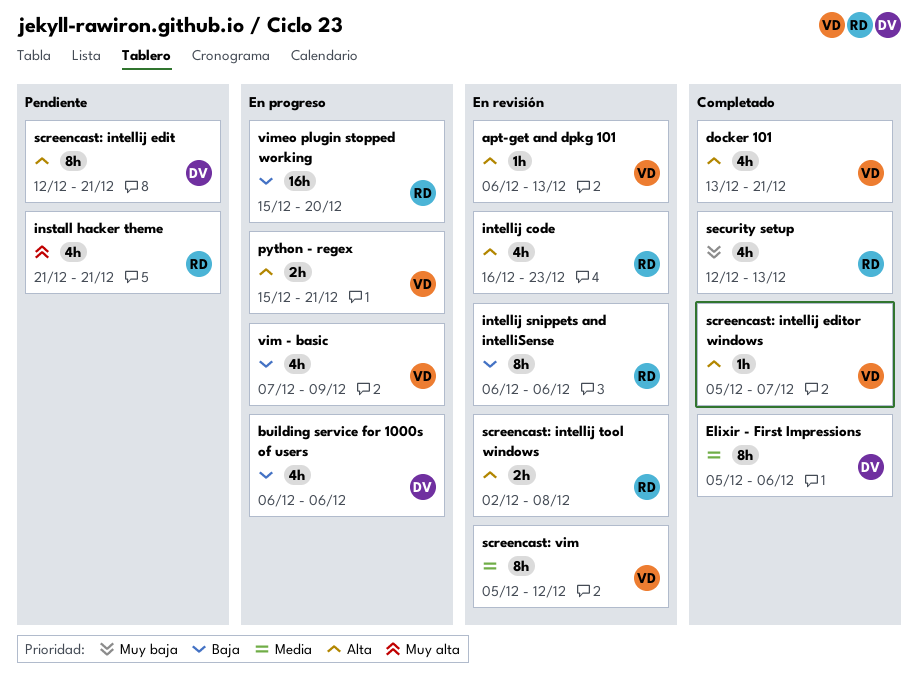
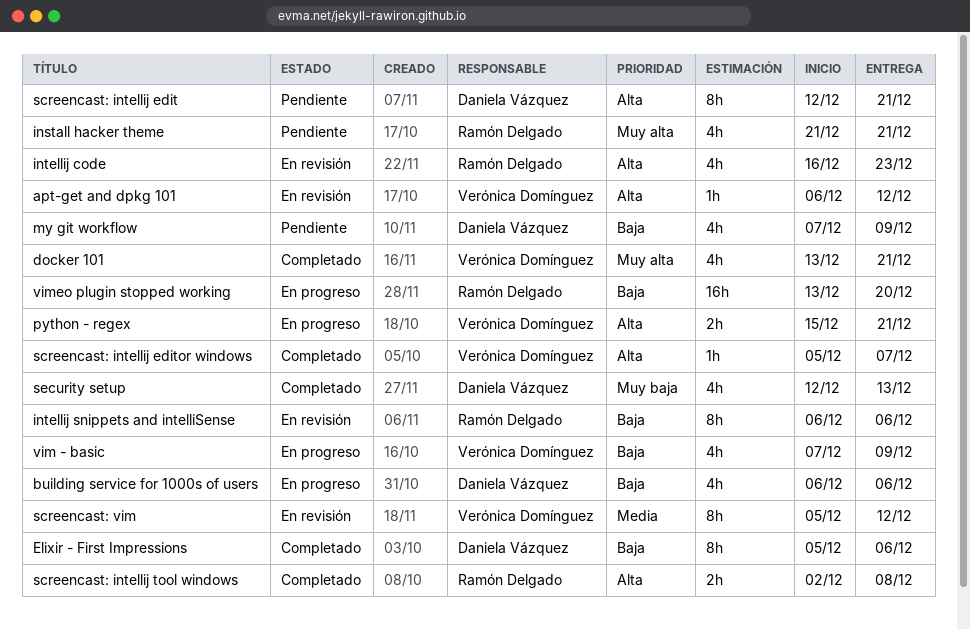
apt-get and dpkg 101, due: Dec 13 -> Dec 12
docker 101, priority: Alta -> Muy alta
Elixir - First Impressions, priority: Media -> Baja
my git workflow: none -> present
screencast: intellij tool windows, status: En revisión -> Completado
security setup, owner: Ramón Delgado -> Daniela Vázquez
vimeo plugin stopped working, start: Dec 15 -> Dec 13

